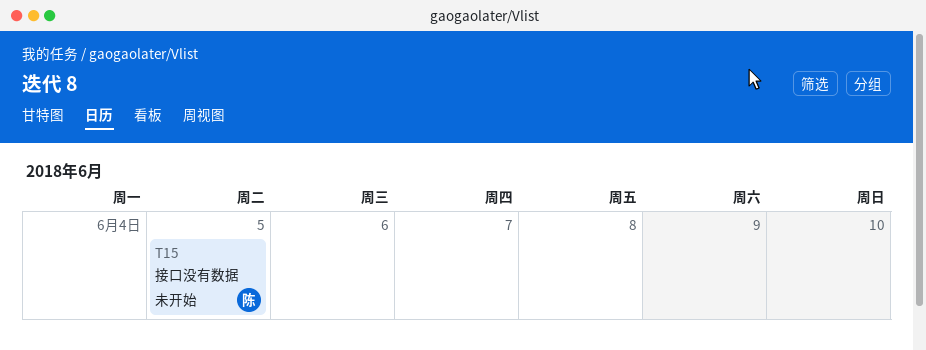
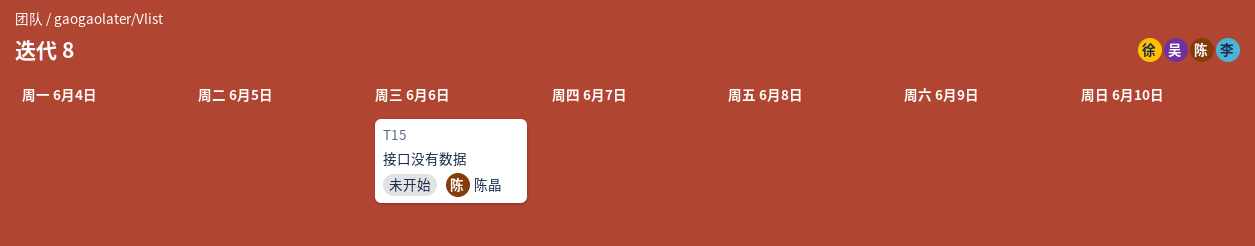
T15, due: Jun 5 -> Jun 6

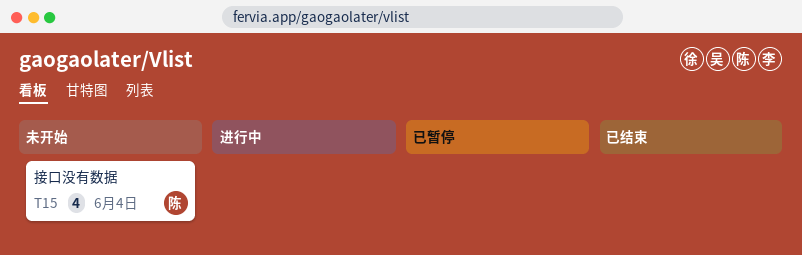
T15, due: Jun 6 -> Jun 4

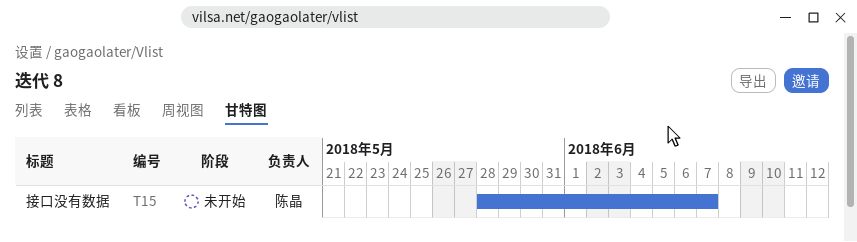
T15, due: Jun 4 -> Jun 7

